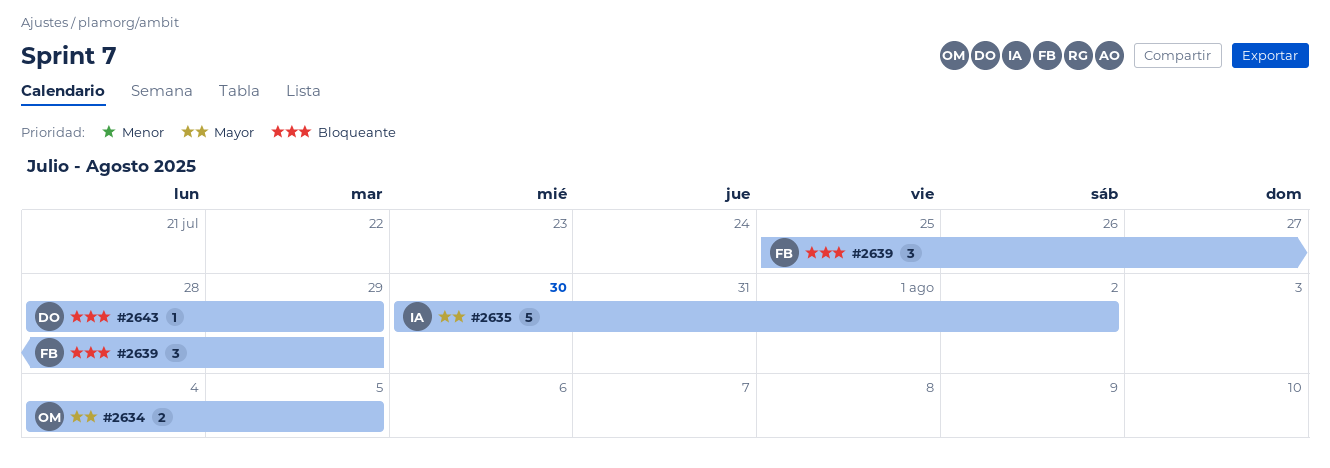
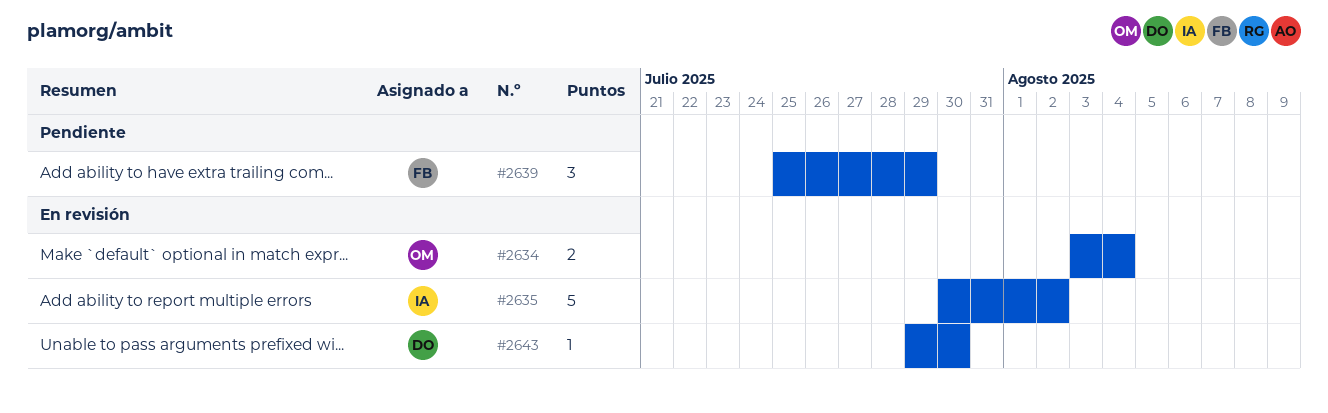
#2634, start: Aug 4 -> Aug 3
#2634, due: Aug 5 -> Aug 4
#2643, start: Jul 28 -> Jul 29
#2643, due: Jul 29 -> Jul 30

